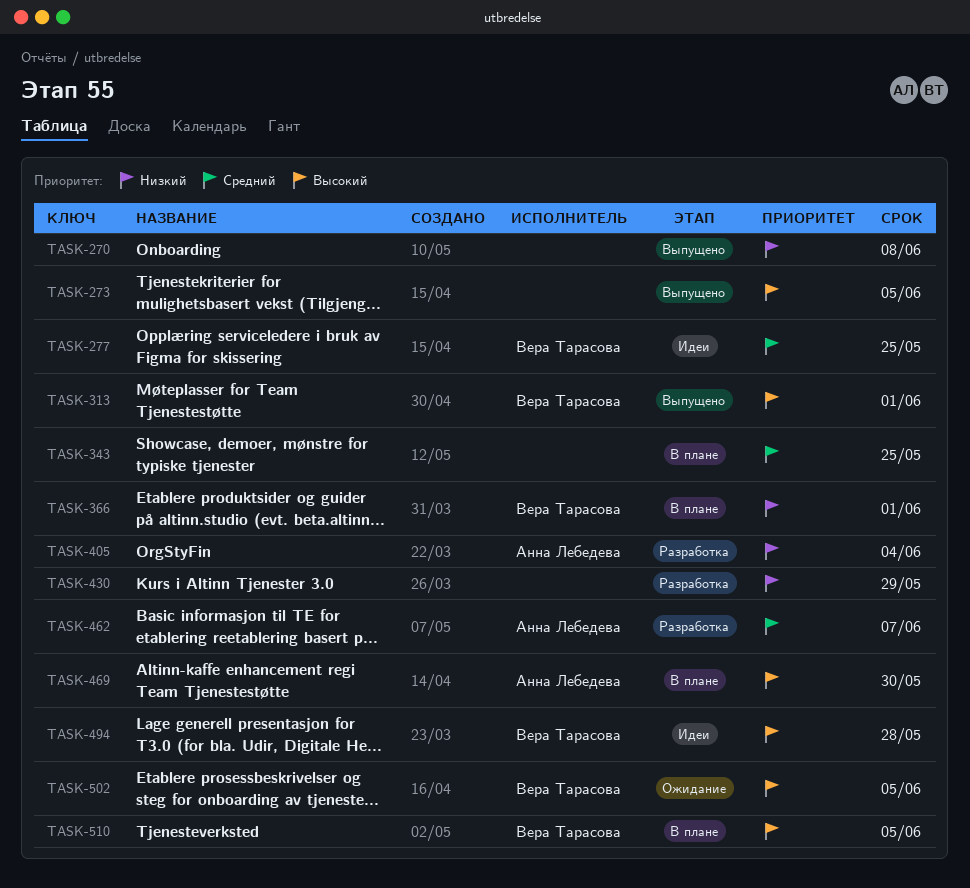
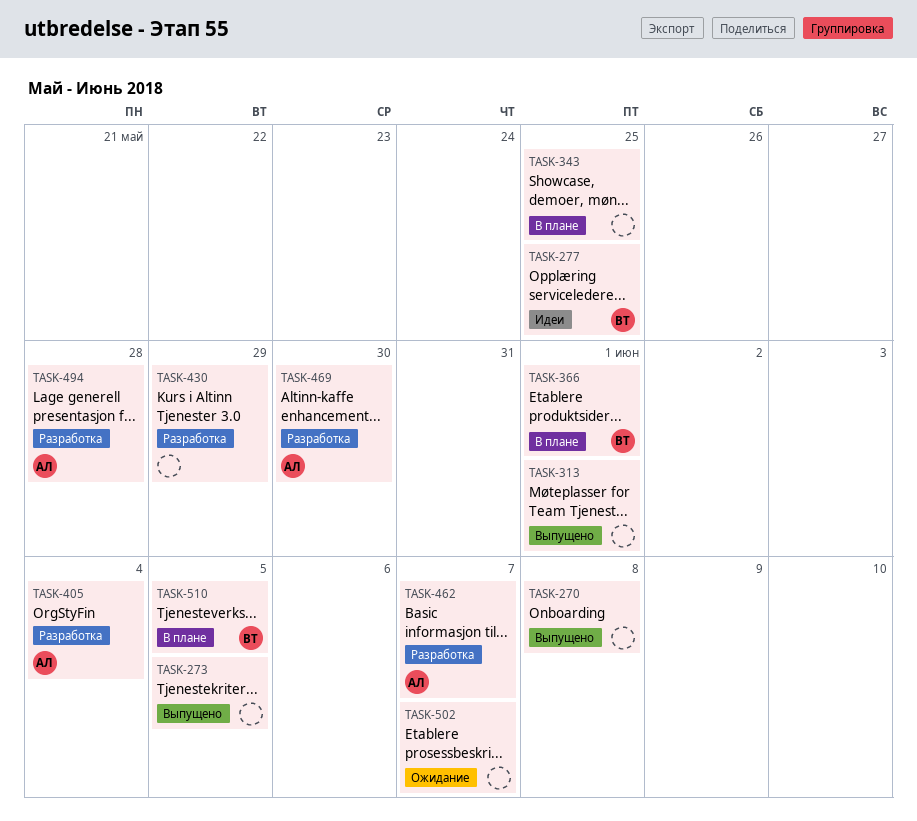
TASK-313, owner: Вера Тарасова -> none
TASK-469, status: В плане -> Разработка
TASK-494, status: Идеи -> Разработка
TASK-494, owner: Вера Тарасова -> Анна Лебедева
TASK-502, owner: Вера Тарасова -> none
TASK-502, due: Jun 5 -> Jun 7

